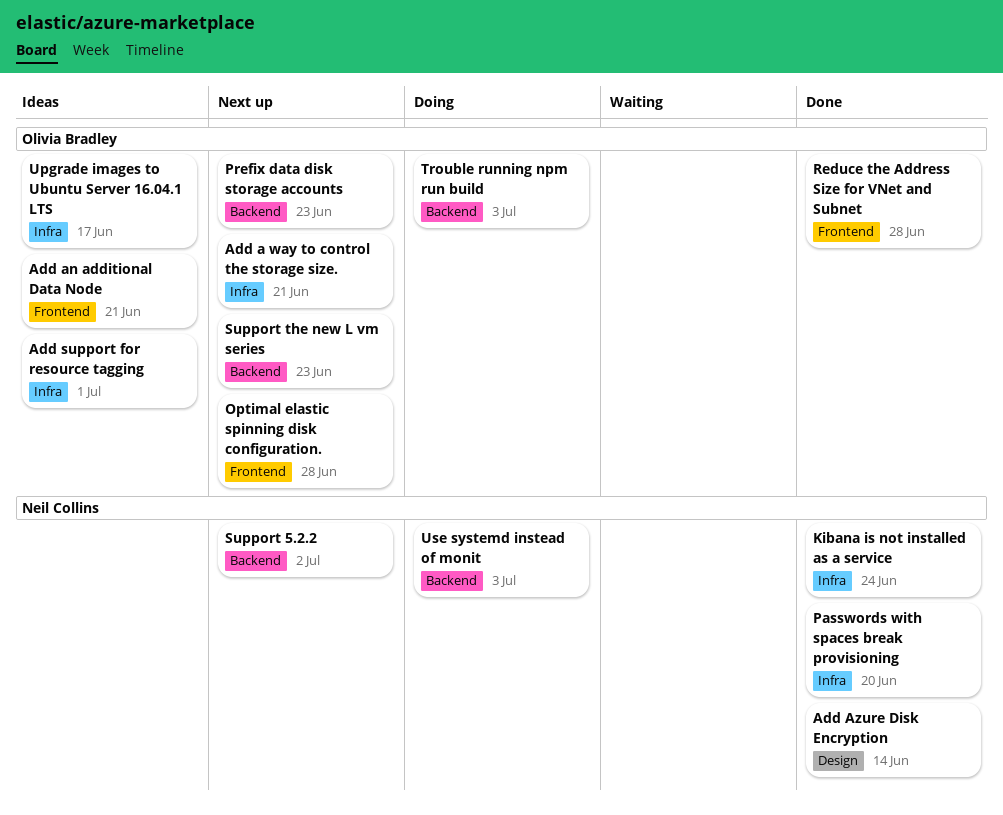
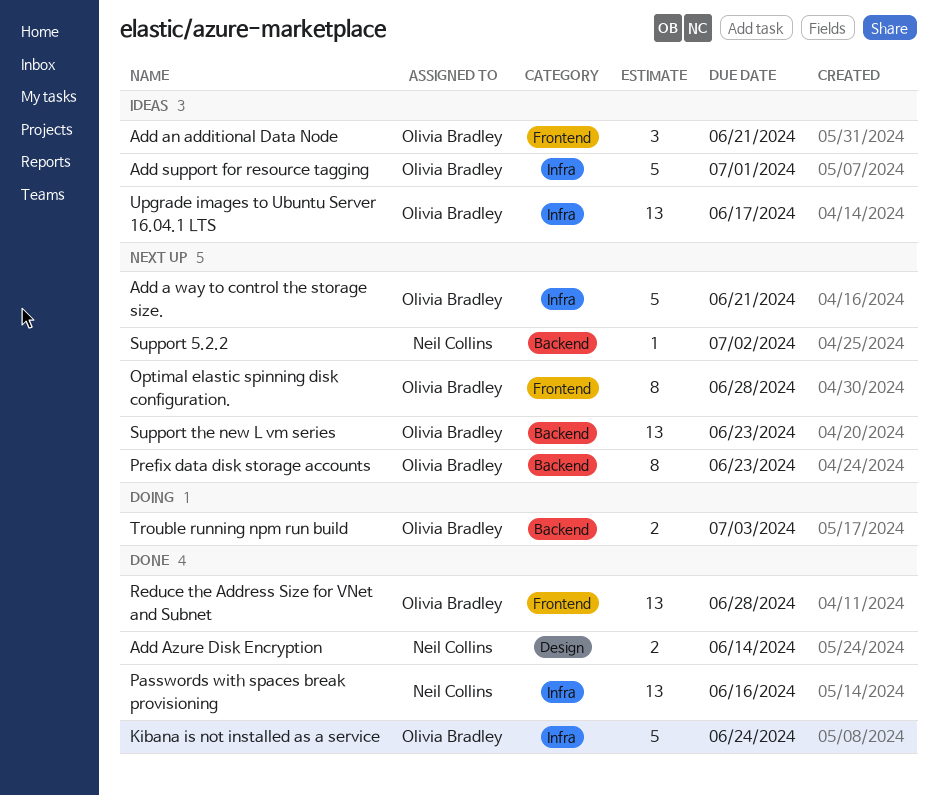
Kibana is not installed as a service, owner: Neil Collins -> Olivia Bradley
Passwords with spaces break provisioning, due: Jun 20 -> Jun 16
Use systemd instead of monit: present -> none

